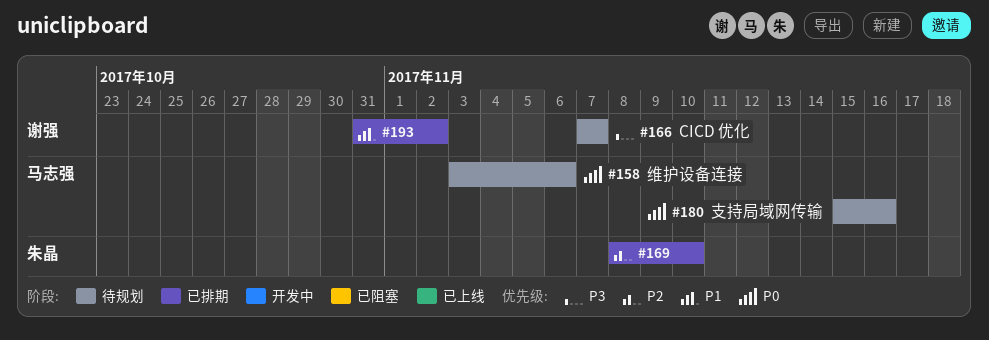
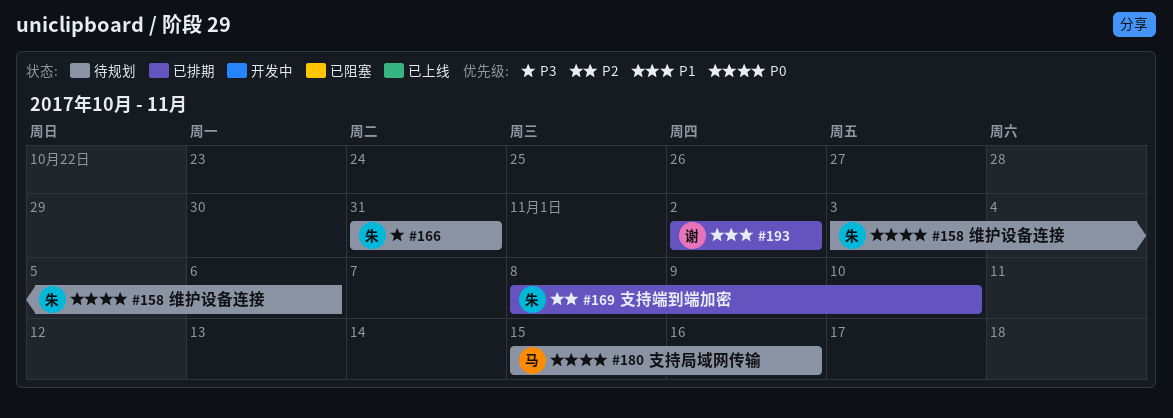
#158, owner: 马志强 -> 朱晶
#166, owner: 谢强 -> 朱晶
#166, start: Nov 7 -> Oct 31
#166, due: Nov 7 -> Oct 31
#193, start: Oct 31 -> Nov 2

